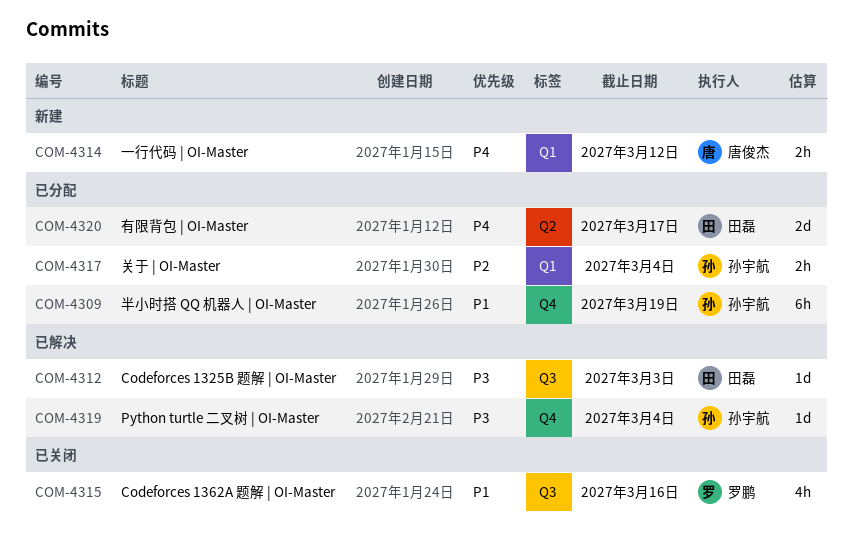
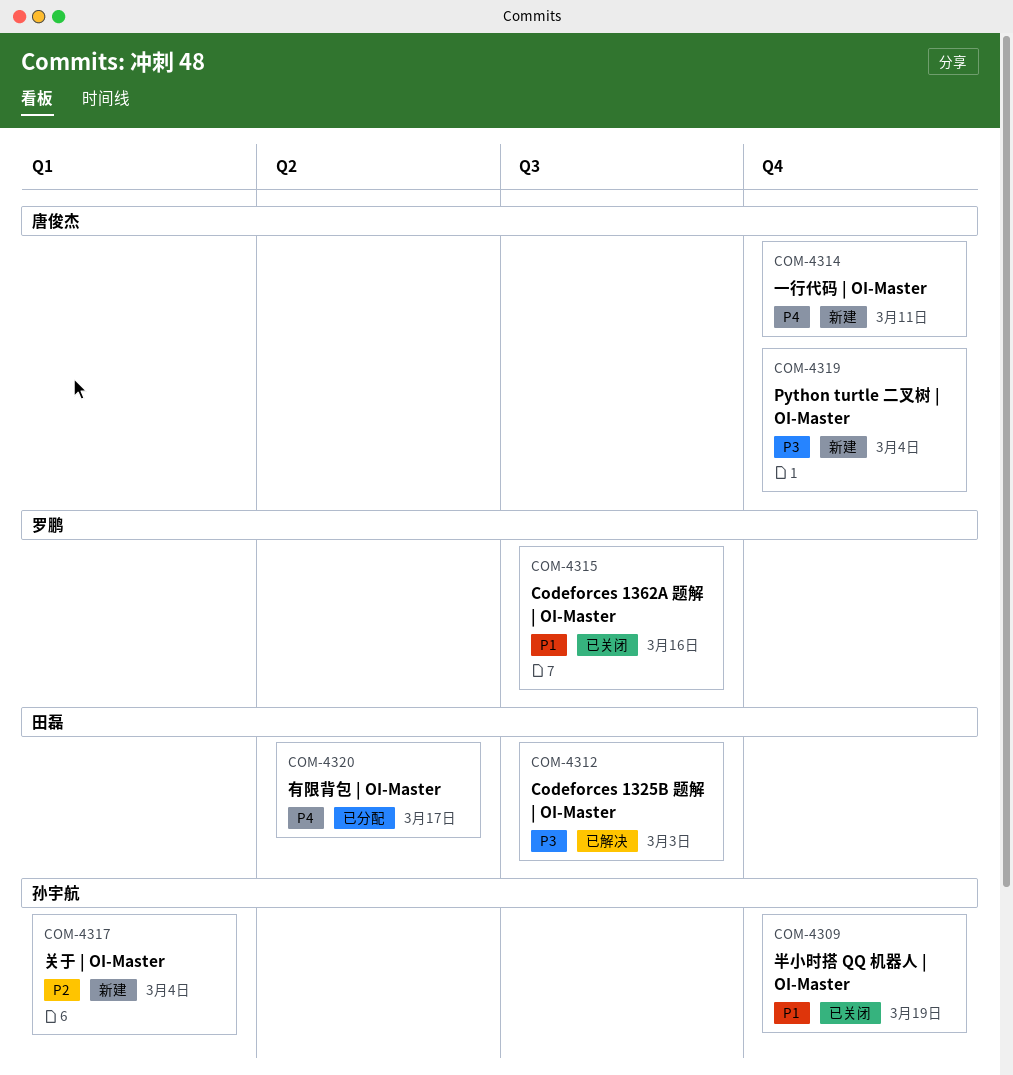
COM-4309, status: 已分配 -> 已关闭
COM-4314, label: Q1 -> Q4
COM-4314, due: Mar 12 -> Mar 11
COM-4317, status: 已分配 -> 新建
COM-4319, status: 已解决 -> 新建
COM-4319, owner: 孙宇航 -> 唐俊杰

